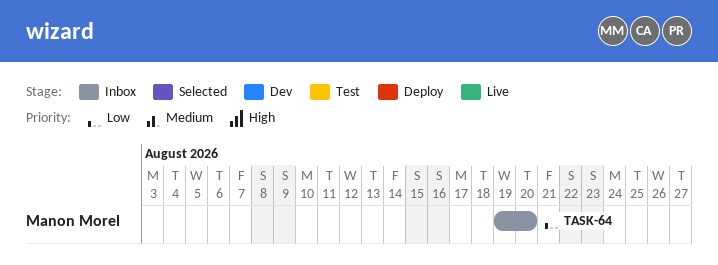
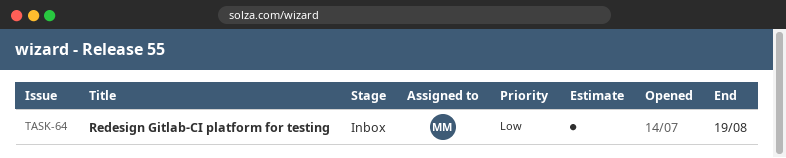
TASK-64, due: Aug 20 -> Aug 19

